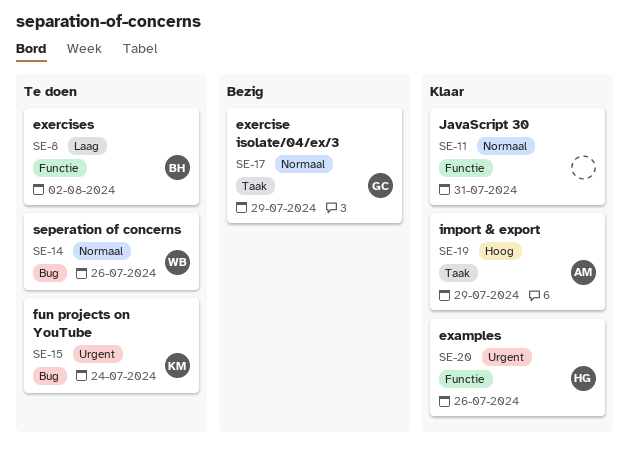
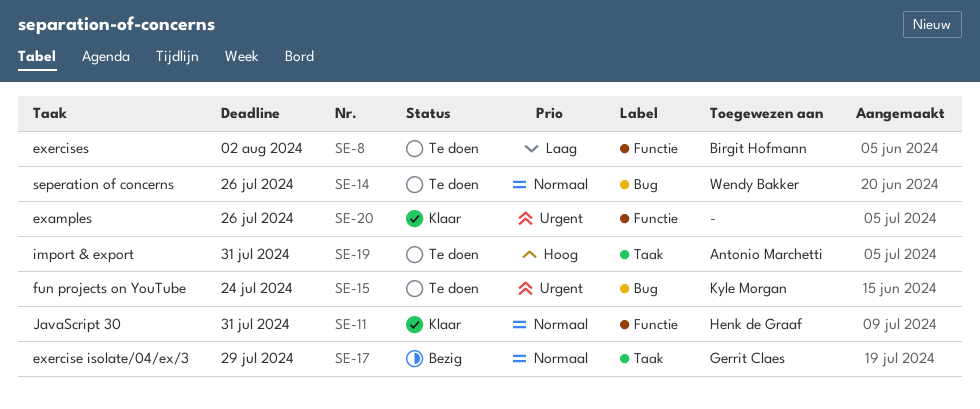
SE-11, owner: none -> Henk de Graaf
SE-19, status: Klaar -> Te doen
SE-19, due: Jul 29 -> Jul 31
SE-20, owner: Henk de Graaf -> none

